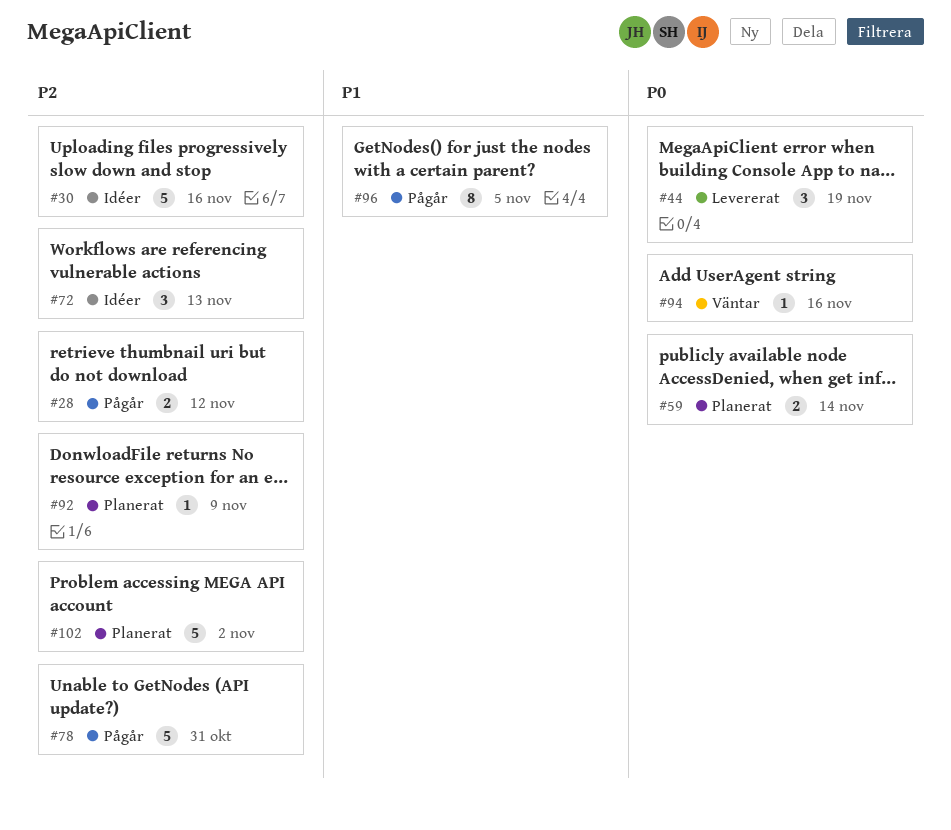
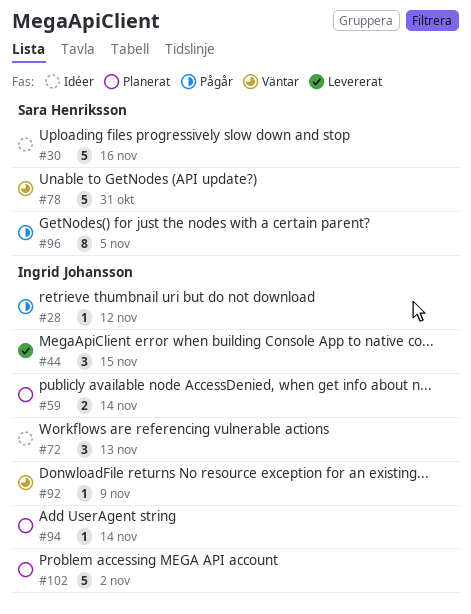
#28, estimate: 2 -> 1
#44, due: Nov 19 -> Nov 15
#78, status: Pågår -> Väntar
#92, status: Planerat -> Väntar
#94, status: Väntar -> Planerat
#94, due: Nov 16 -> Nov 14

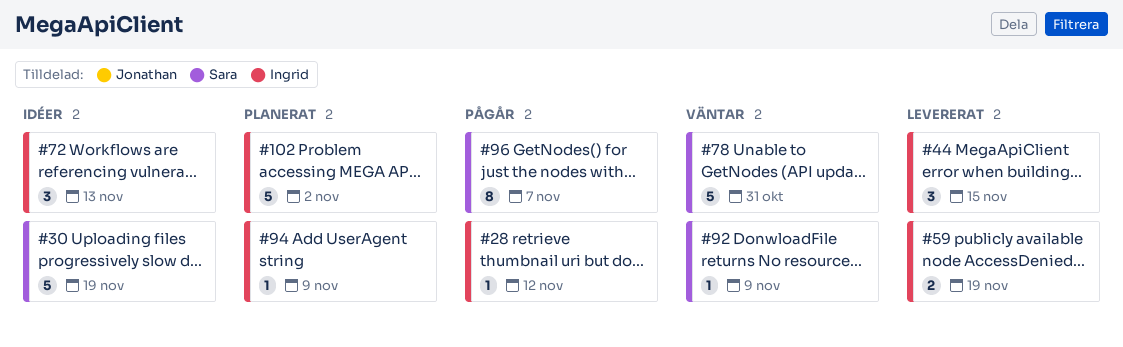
#30, due: Nov 16 -> Nov 19
#59, status: Planerat -> Levererat
#59, due: Nov 14 -> Nov 19
#92, owner: Ingrid Johansson -> Sara Henriksson
#94, due: Nov 14 -> Nov 9
#96, due: Nov 5 -> Nov 7

